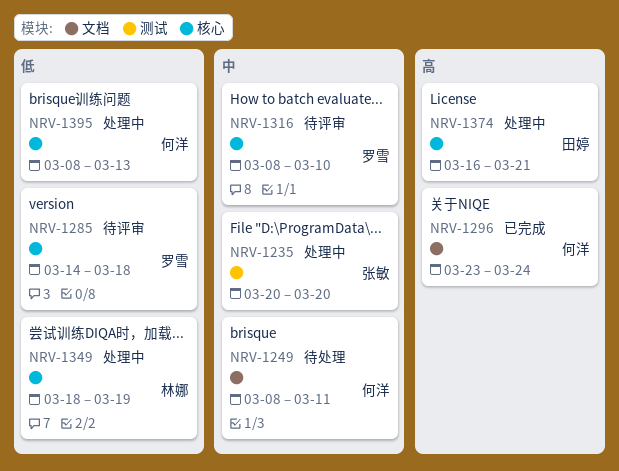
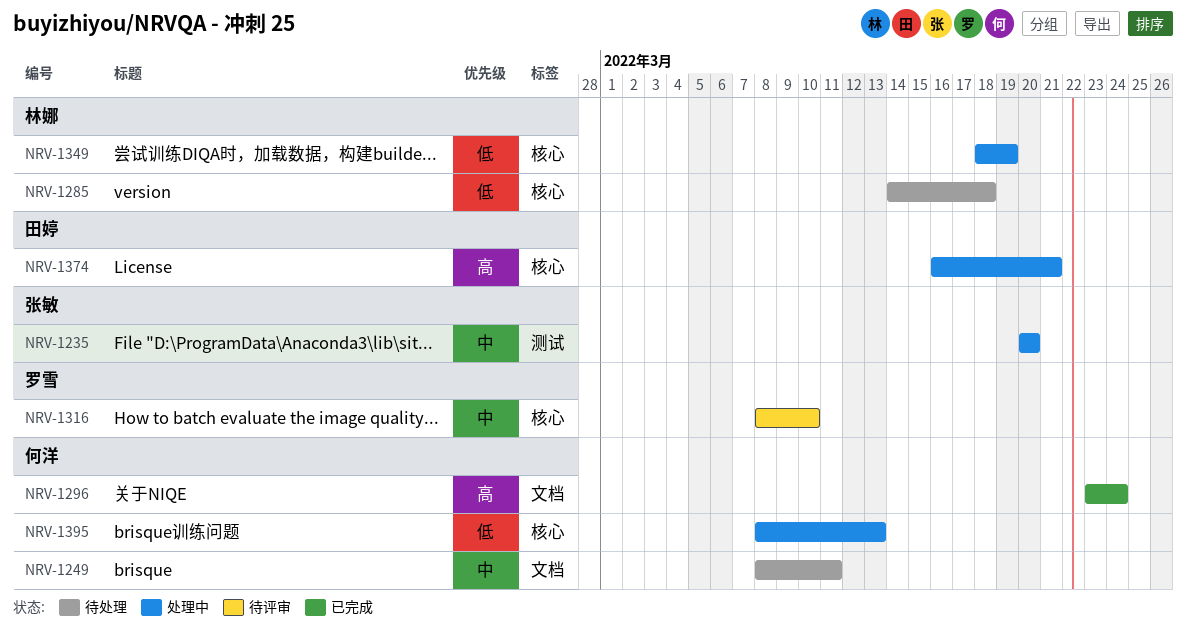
NRV-1285, status: 待评审 -> 待处理
NRV-1285, owner: 罗雪 -> 林娜

